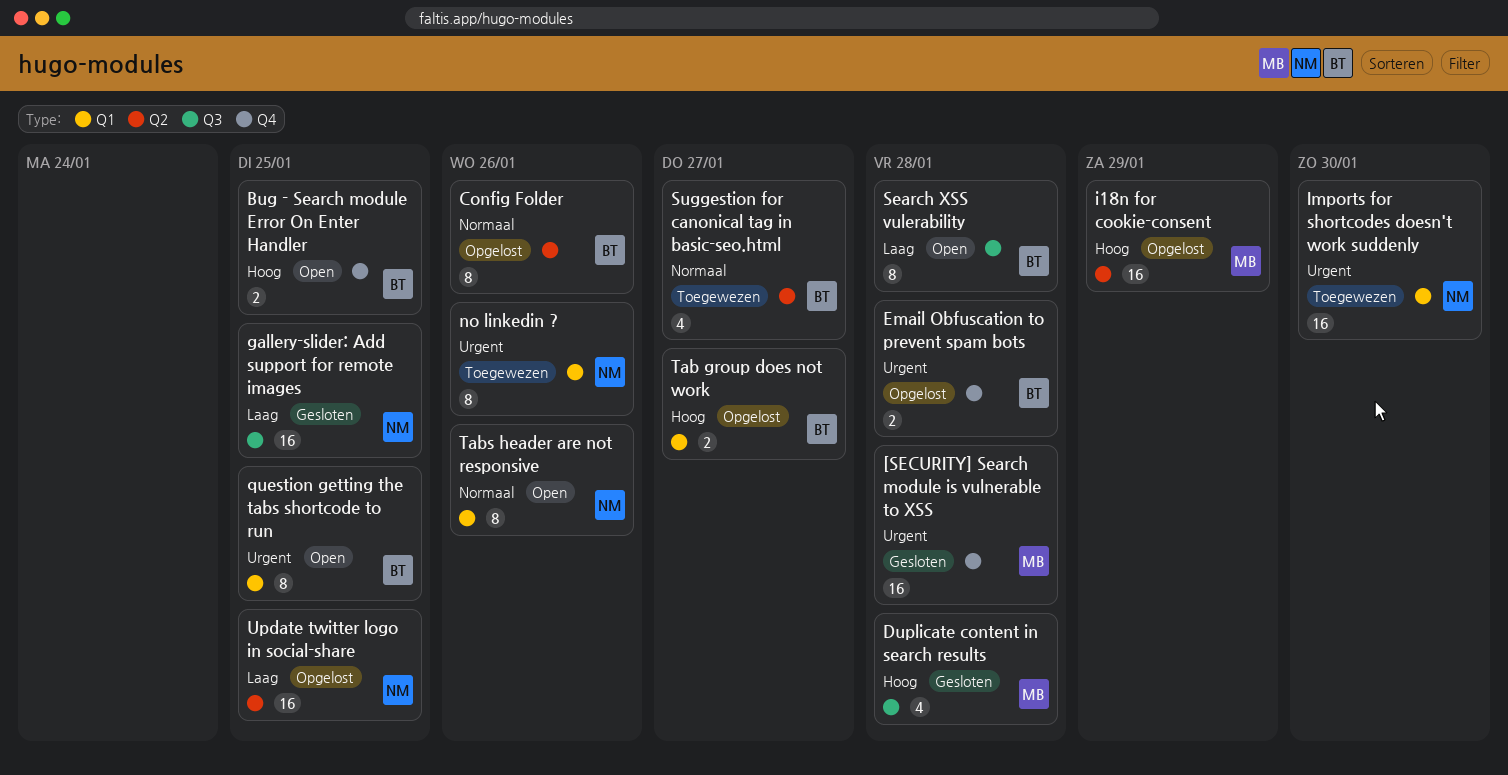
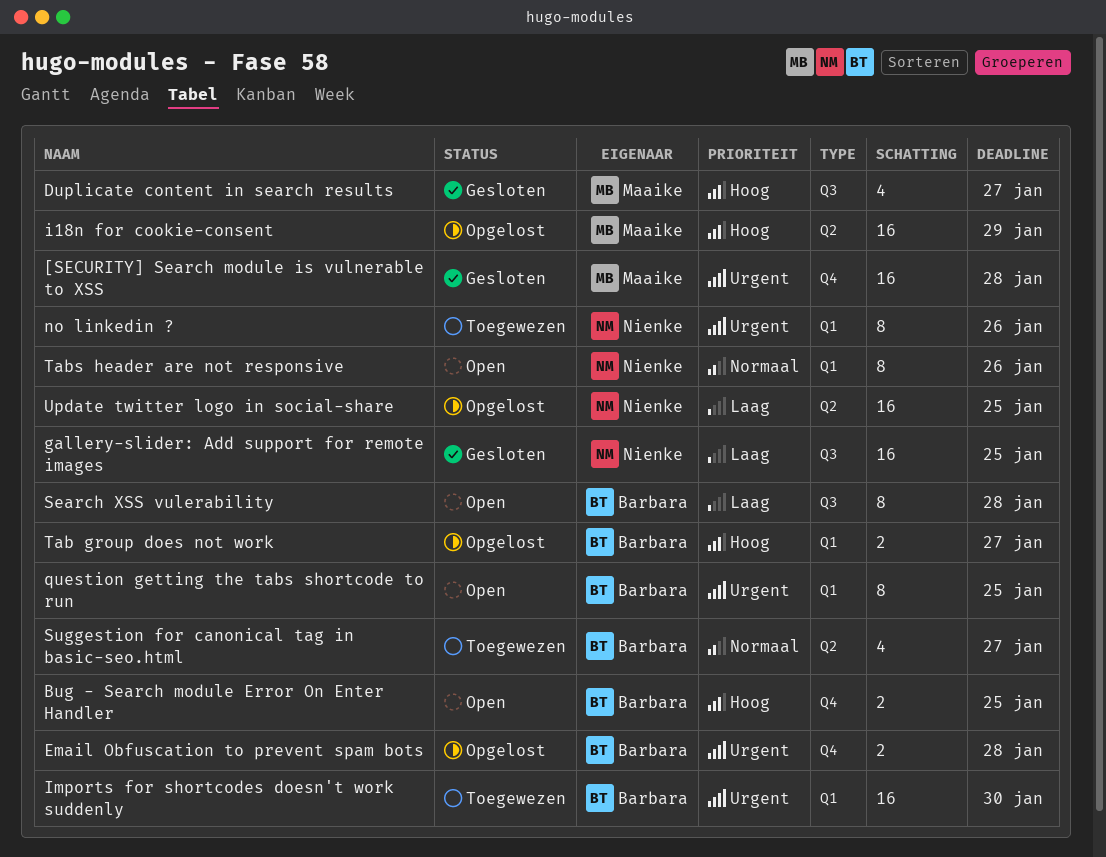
Config Folder: present -> none
Duplicate content in search results, due: Jan 28 -> Jan 27
Imports for shortcodes doesn't work suddenly, owner: Nienke -> Barbara

